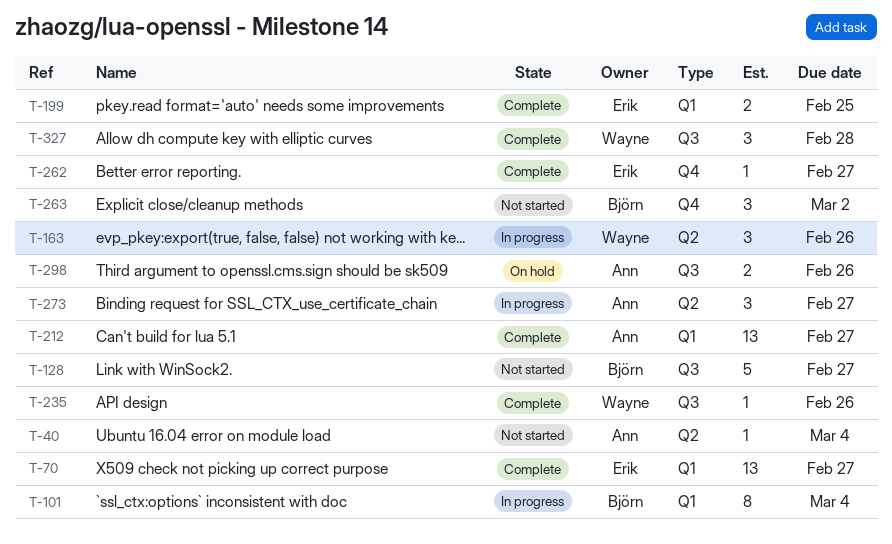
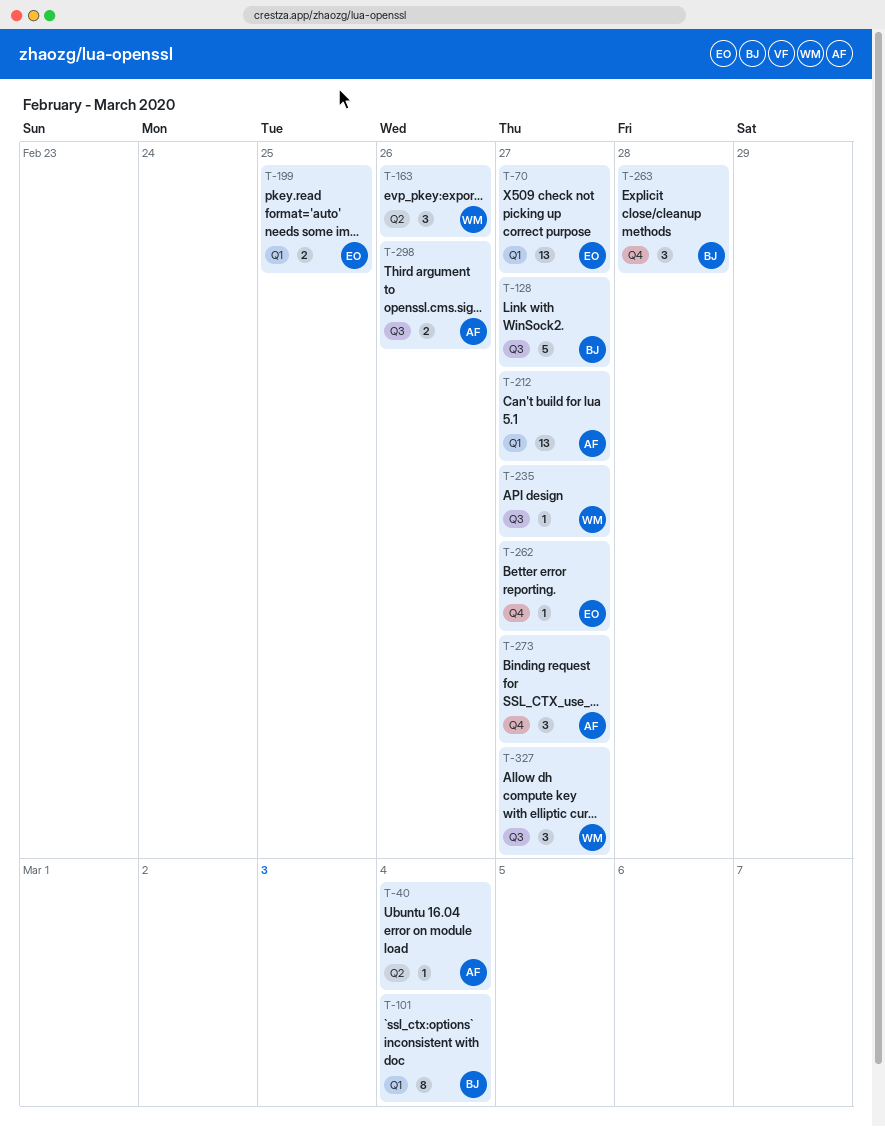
T-235, due: Feb 26 -> Feb 27
T-263, due: Mar 2 -> Feb 28
T-273, label: Q2 -> Q4
T-327, due: Feb 28 -> Feb 27

